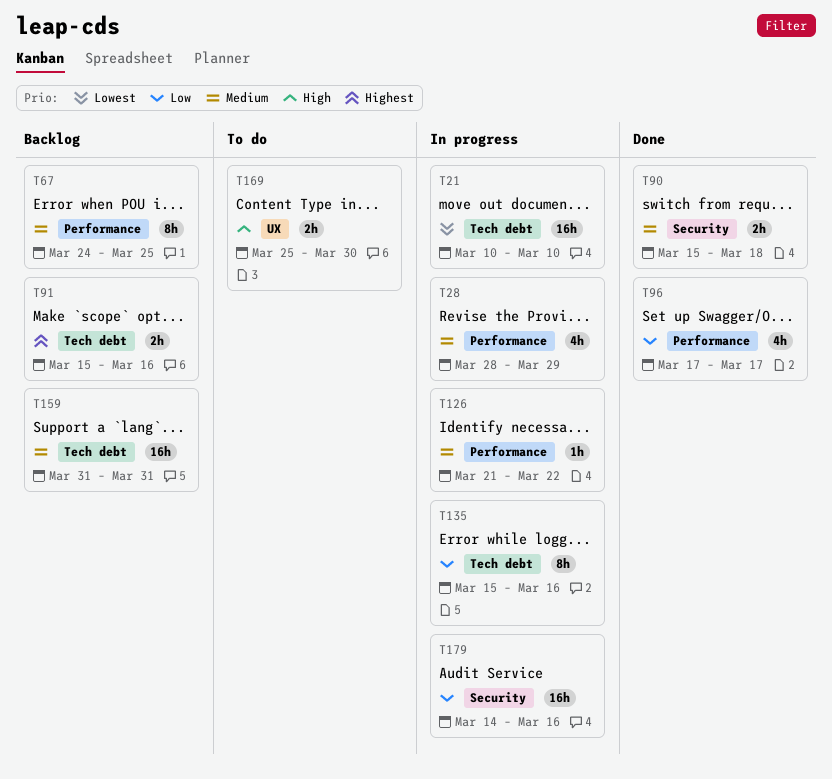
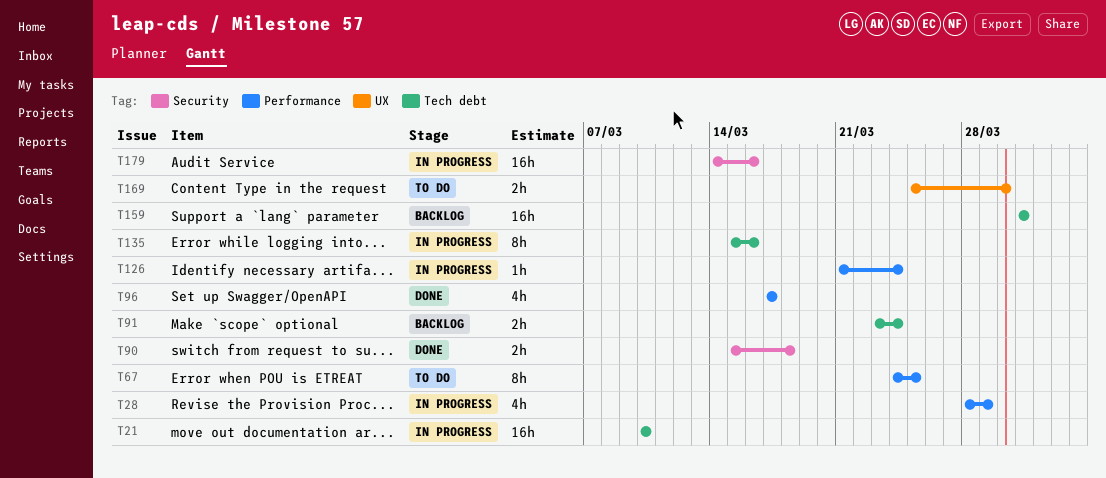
T67, status: Backlog -> To do
T91, start: Mar 15 -> Mar 23
T91, due: Mar 16 -> Mar 24
T126, due: Mar 22 -> Mar 24

